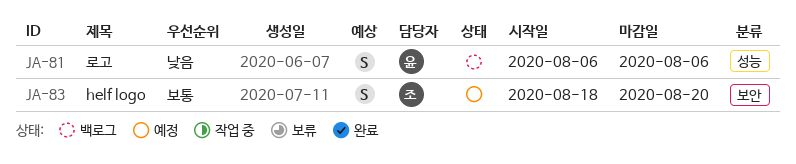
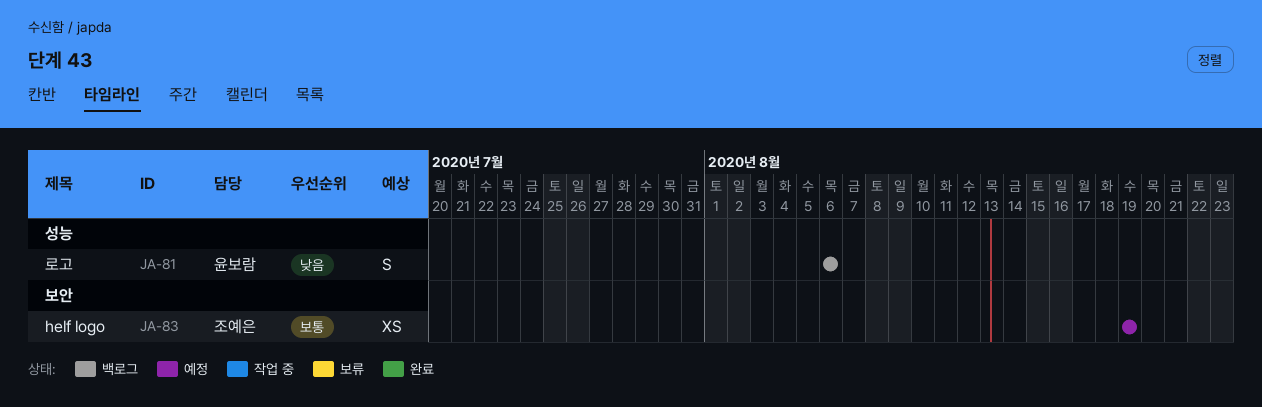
JA-83, estimate: S -> XS
JA-83, start: Aug 18 -> Aug 19
JA-83, due: Aug 20 -> Aug 19

